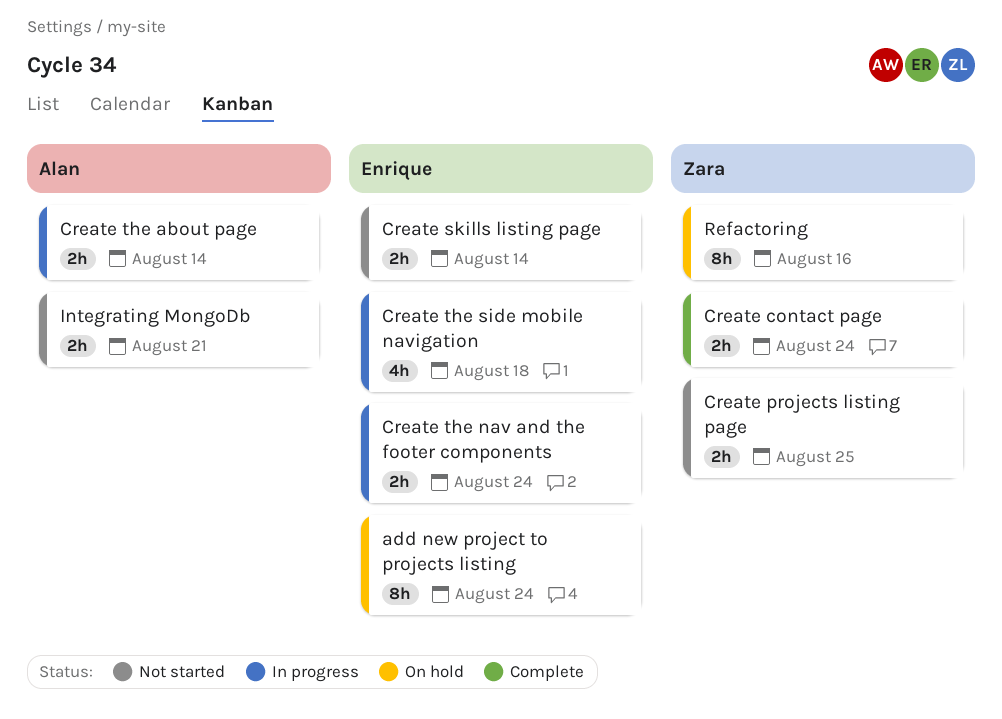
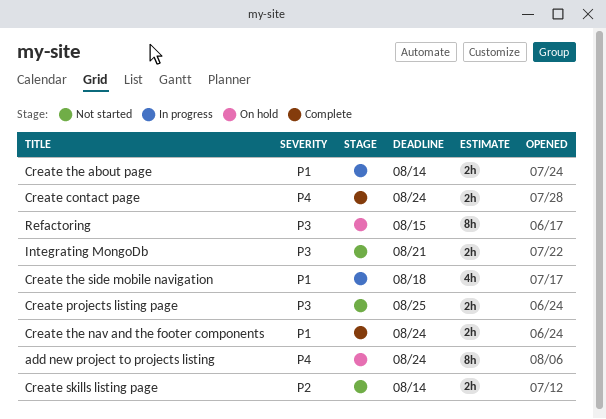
Create the nav and the footer components, status: In progress -> Complete
Refactoring, due: Aug 16 -> Aug 15

